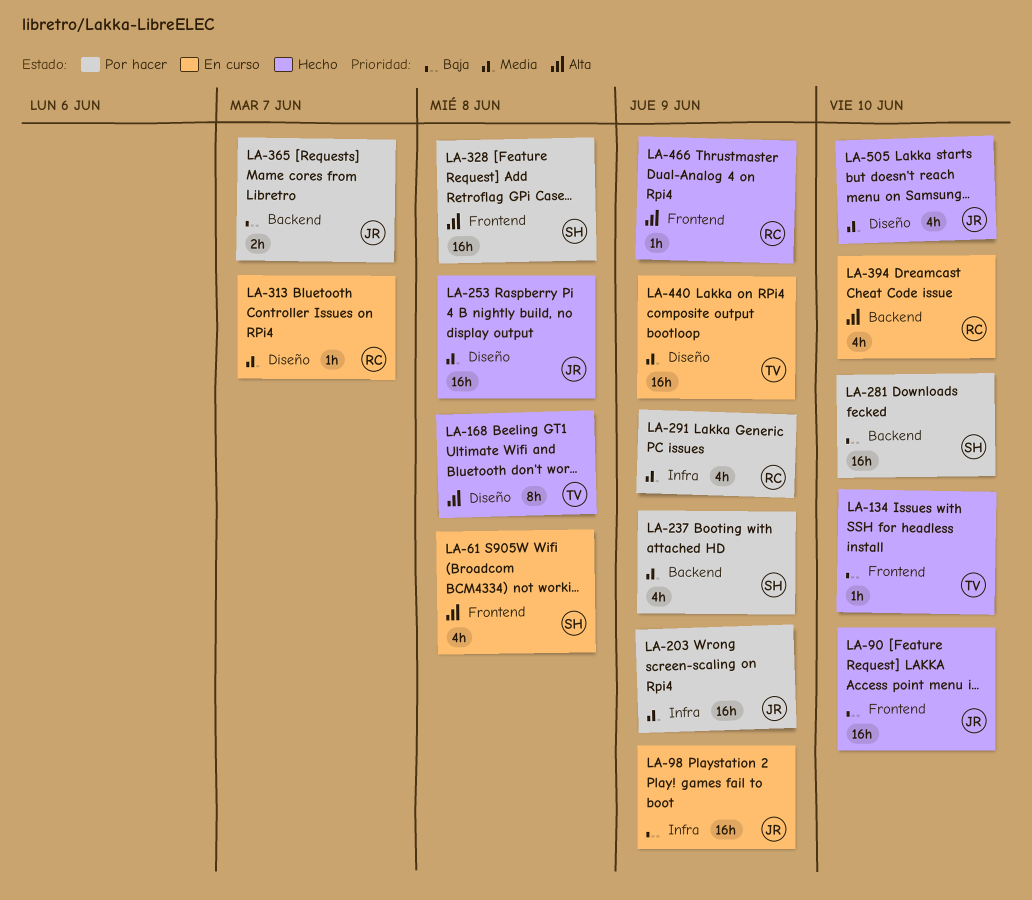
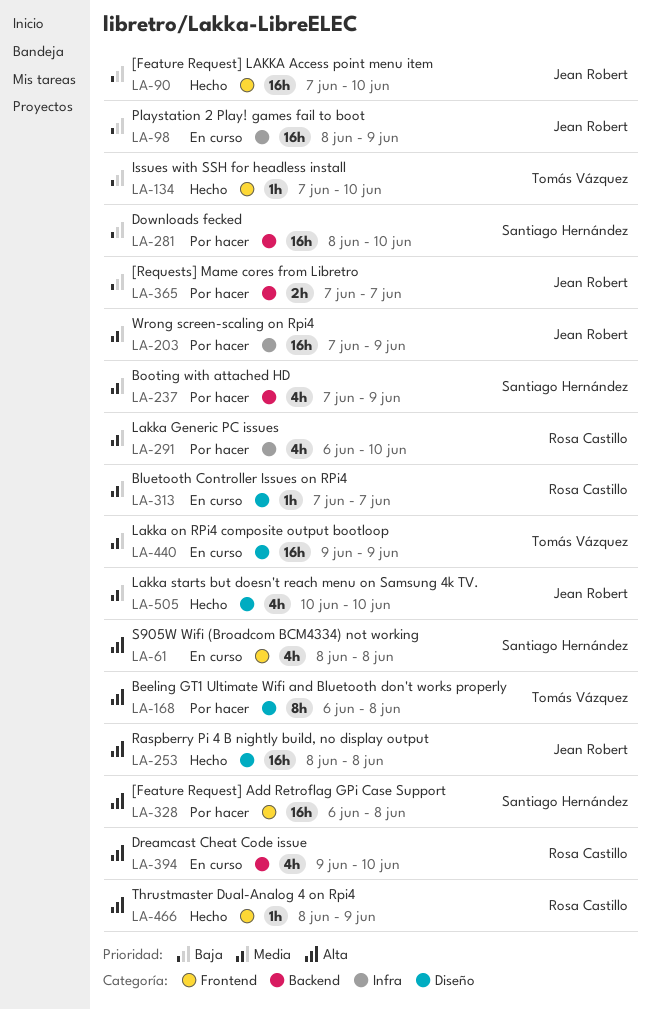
LA-168, status: Hecho -> Por hacer
LA-253, priority: Media -> Alta
LA-291, due: Jun 9 -> Jun 10

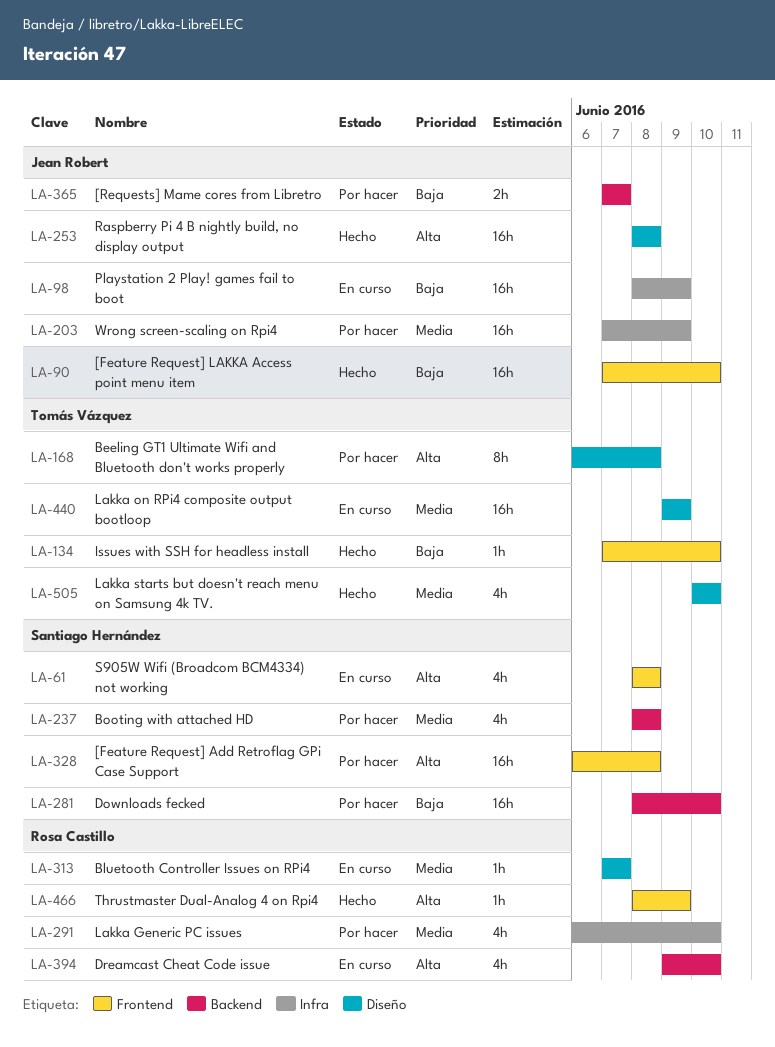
LA-237, start: Jun 7 -> Jun 8
LA-237, due: Jun 9 -> Jun 8
LA-505, owner: Jean Robert -> Tomás Vázquez

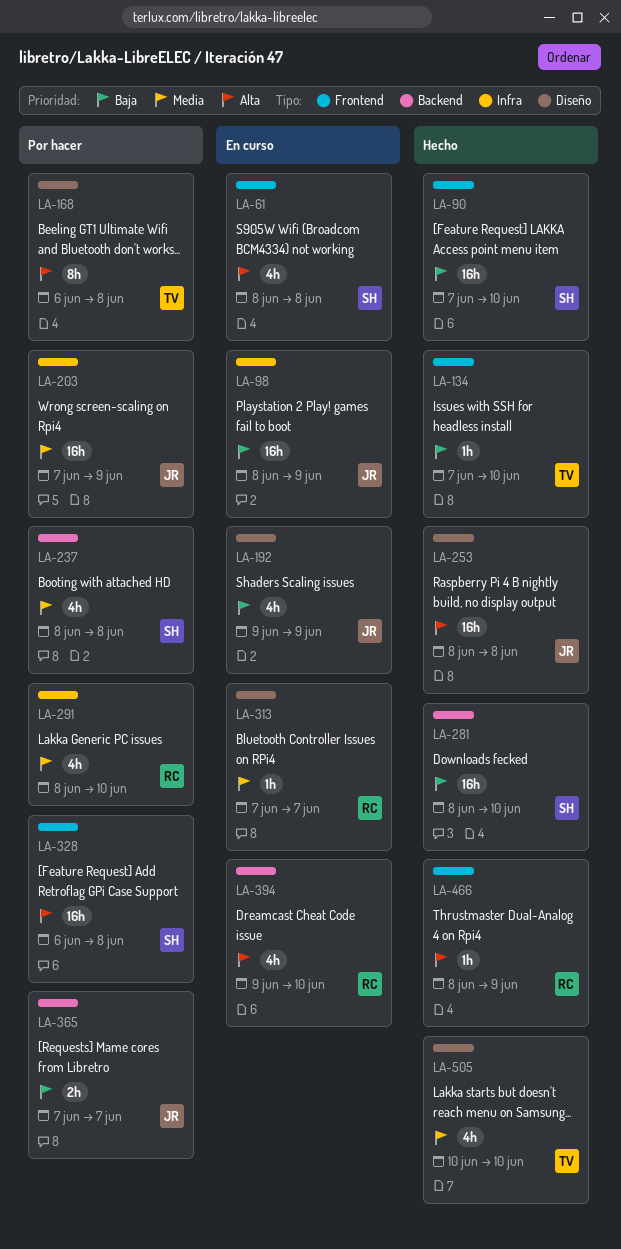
LA-90, owner: Jean Robert -> Santiago Hernández
LA-192: none -> present
LA-281, status: Por hacer -> Hecho
LA-291, start: Jun 6 -> Jun 8
LA-440: present -> none

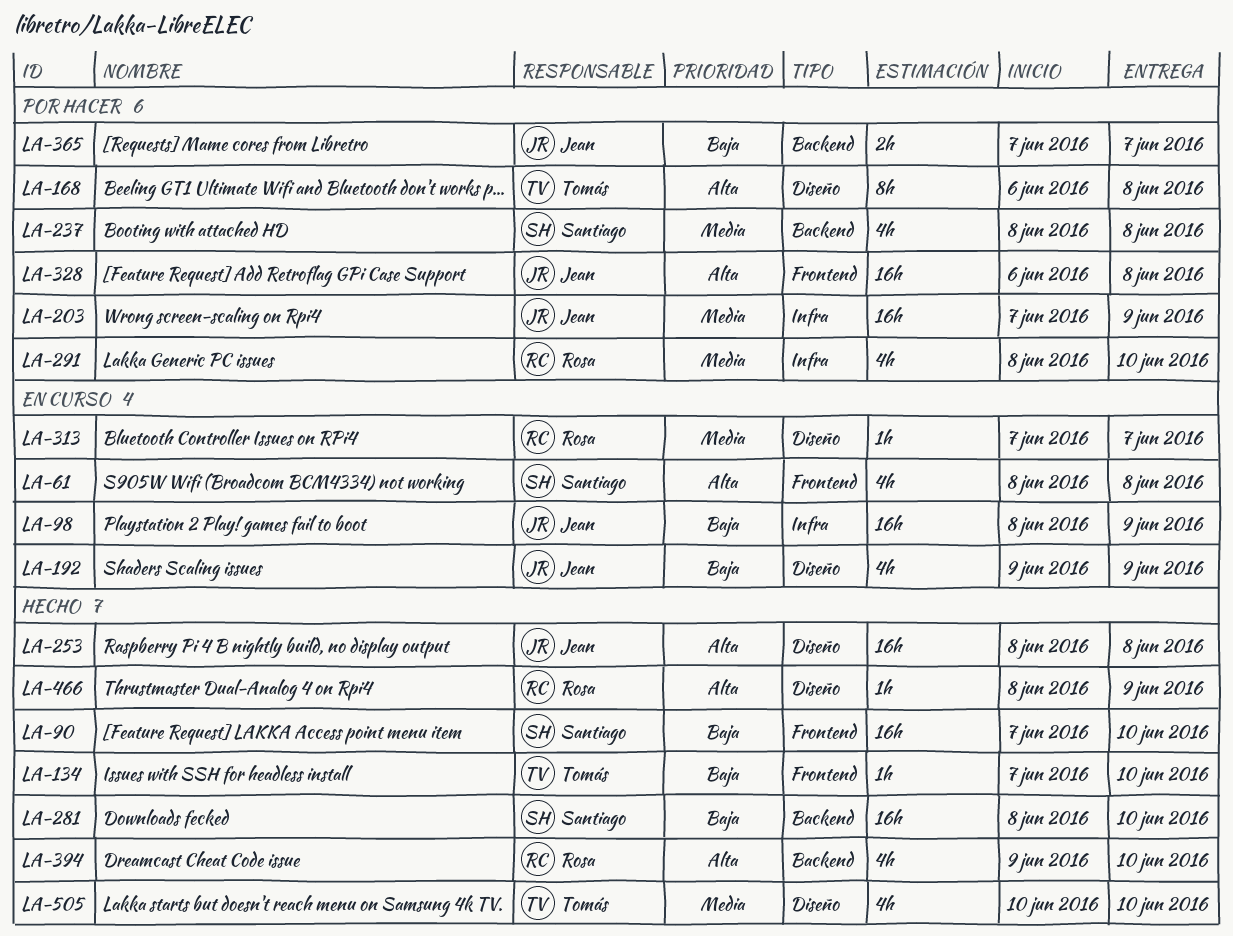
LA-328, owner: Santiago -> Jean
LA-394, status: En curso -> Hecho
LA-466, label: Frontend -> Diseño

